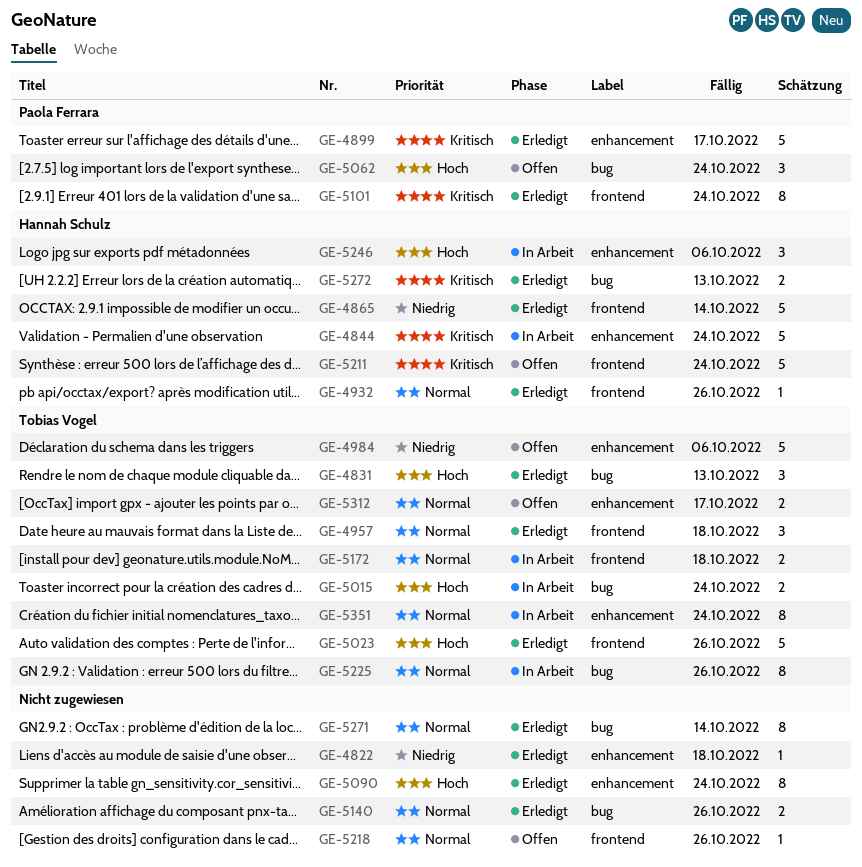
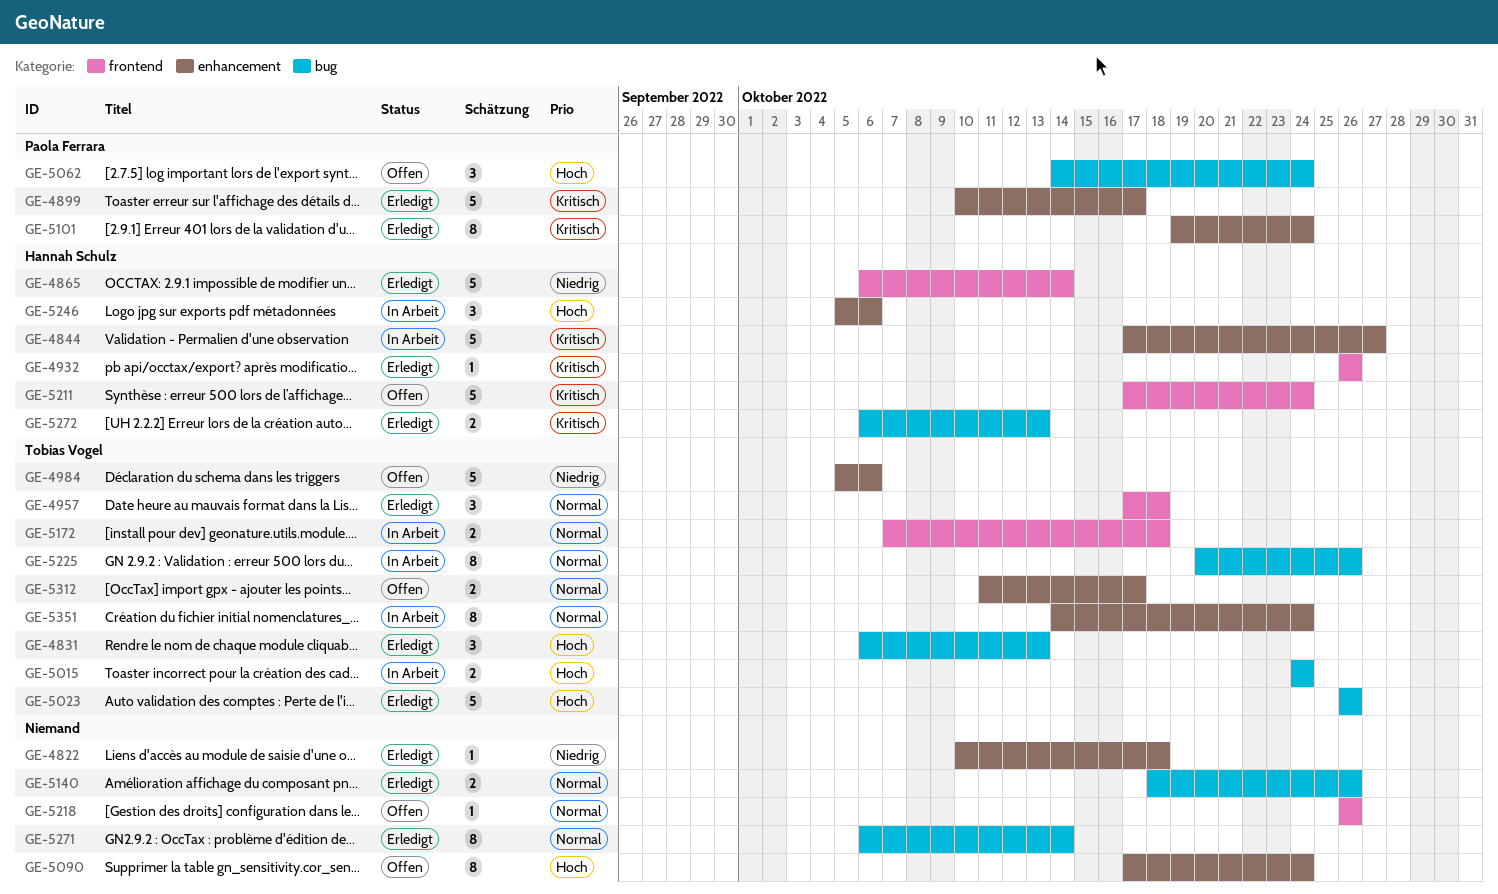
GE-4844, due: Oct 24 -> Oct 27
GE-4932, priority: Normal -> Kritisch
GE-5023, label: frontend -> bug
GE-5090, status: Erledigt -> Offen
GE-5101, label: frontend -> enhancement

